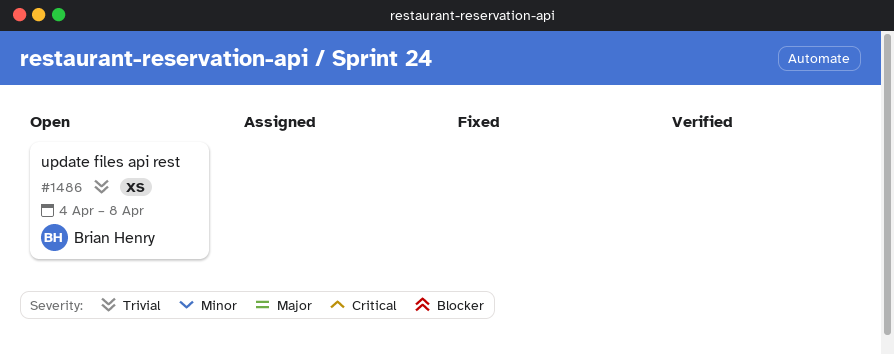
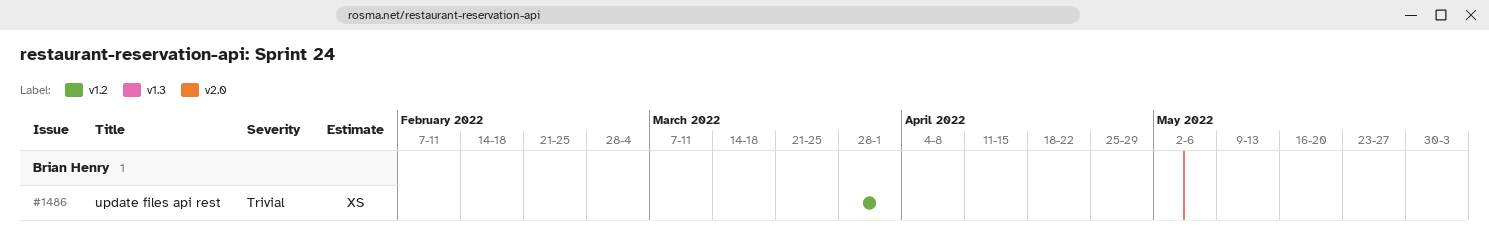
#1486, start: Apr 4 -> Mar 28
#1486, due: Apr 8 -> Apr 1

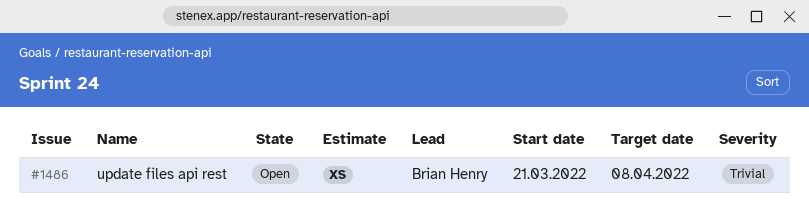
#1486, start: Mar 28 -> Mar 21
#1486, due: Apr 1 -> Apr 8

